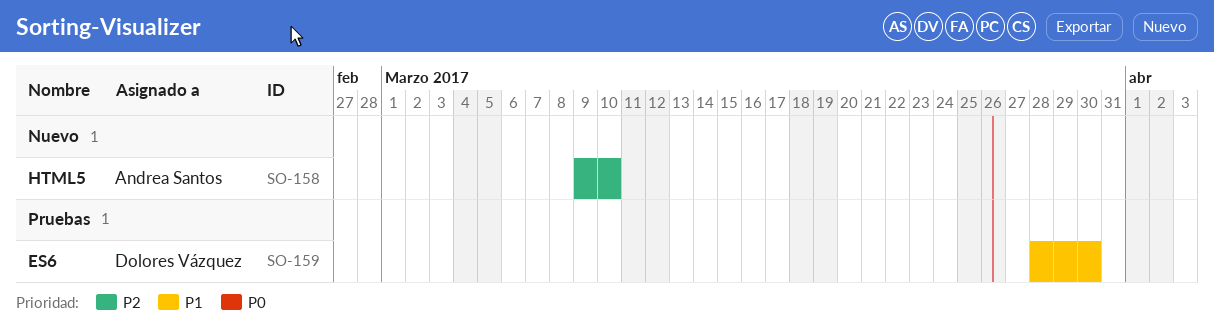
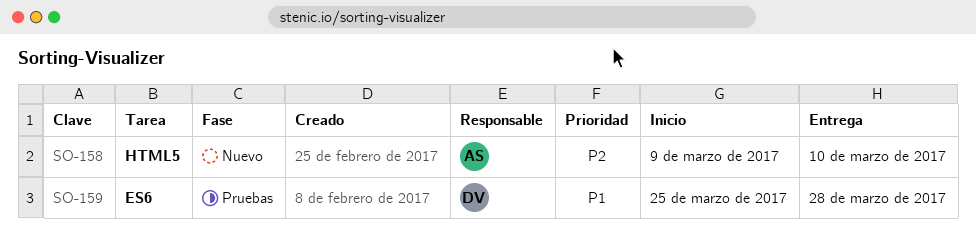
SO-159, start: Mar 28 -> Mar 25
SO-159, due: Mar 30 -> Mar 28

